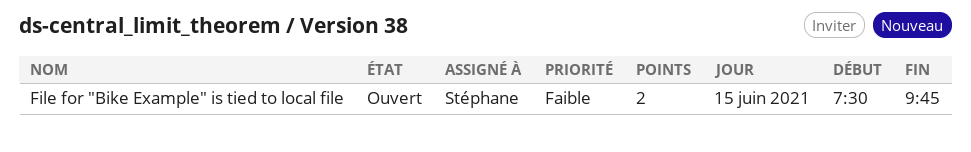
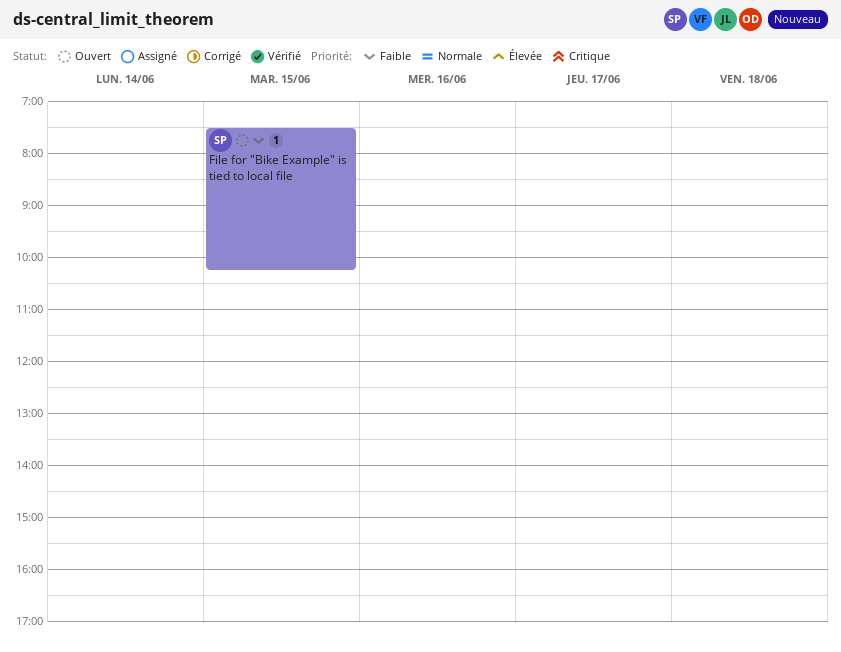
File for "Bike Example" is tied to local file, estimate: 2 -> 1
File for "Bike Example" is tied to local file, ends: 09:45 -> 10:15

